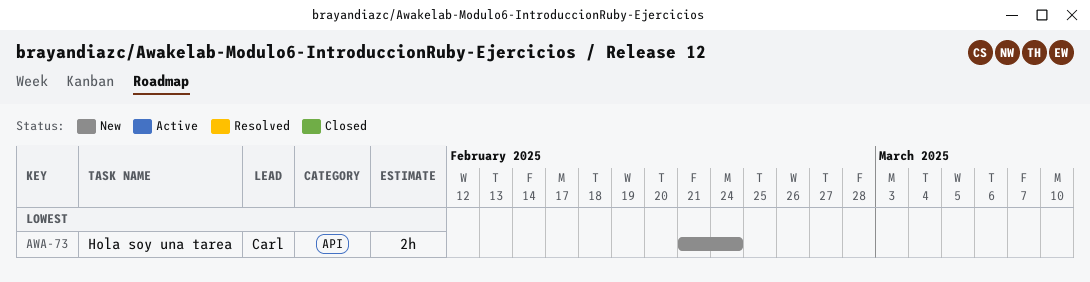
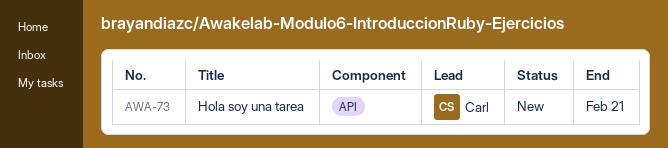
AWA-73, due: Feb 24 -> Feb 21

